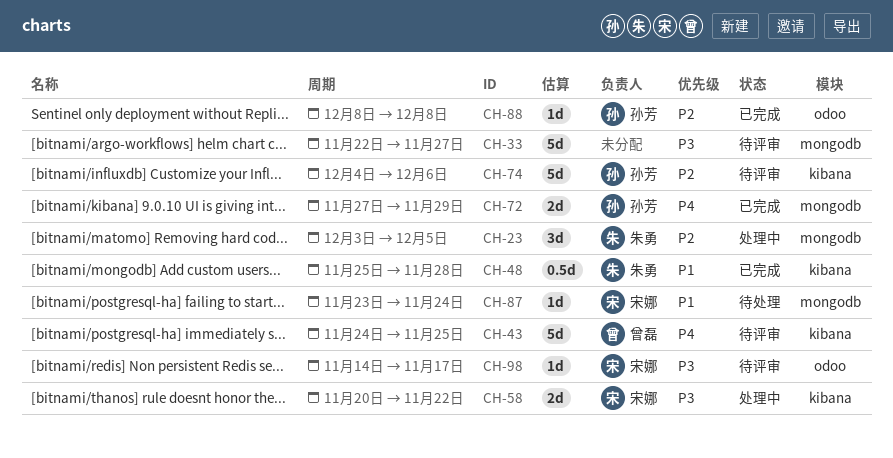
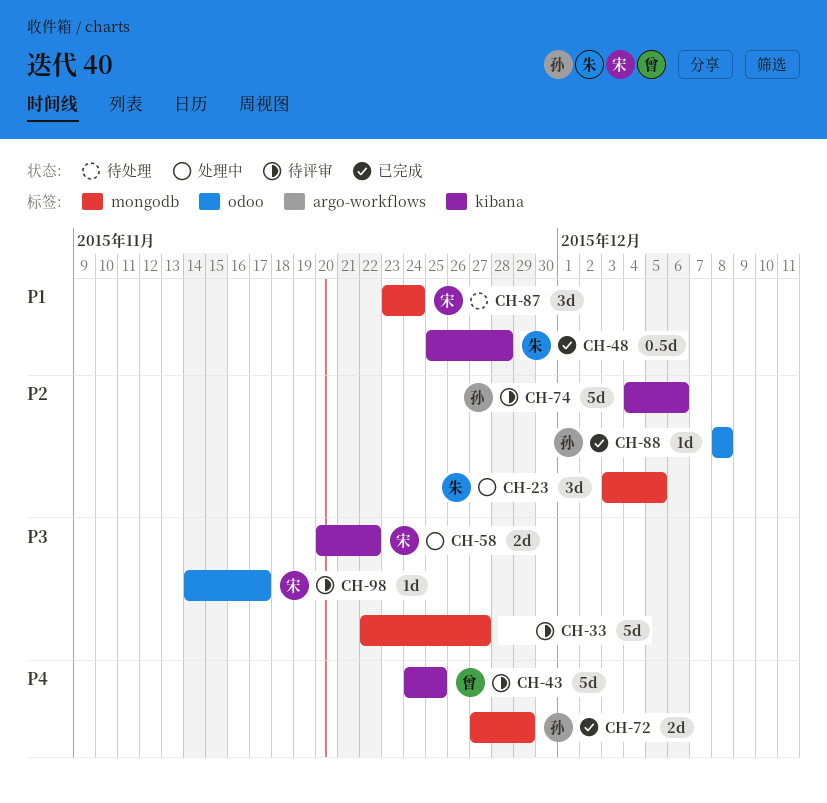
CH-87, estimate: 1d -> 3d

